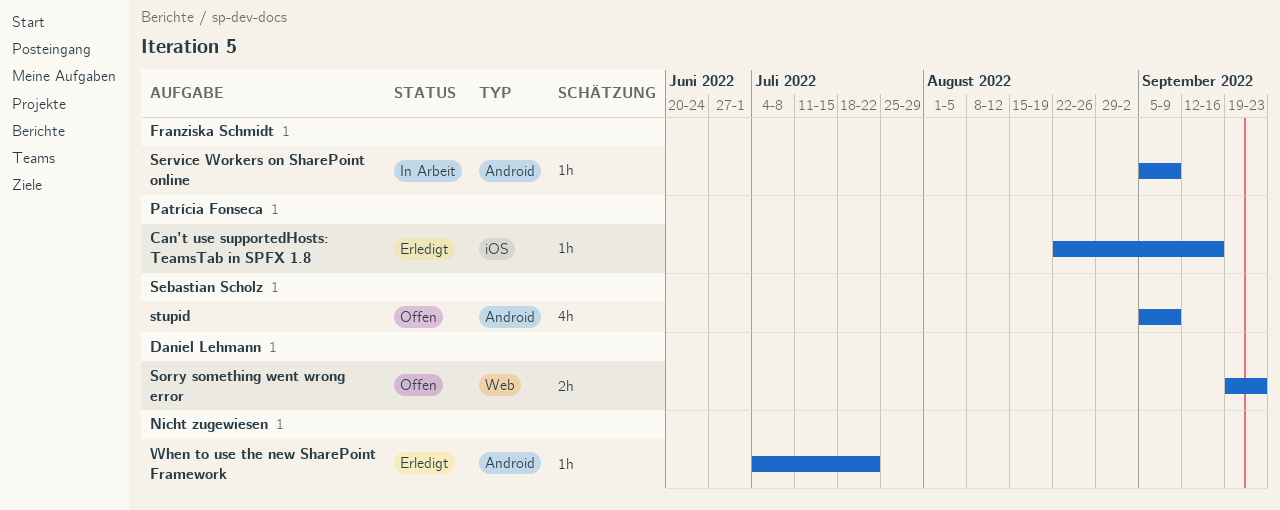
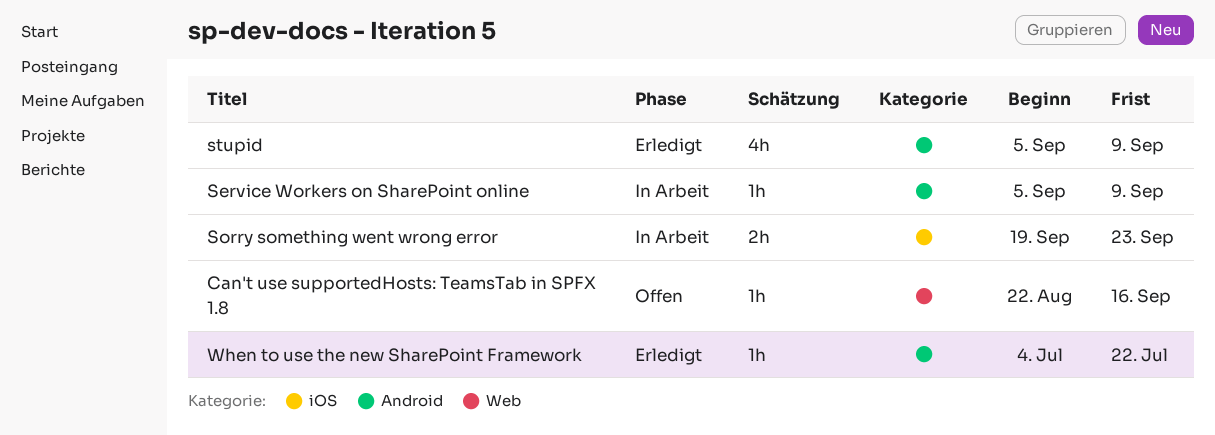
Can't use supportedHosts: TeamsTab in SPFX 1.8, status: Erledigt -> Offen
Can't use supportedHosts: TeamsTab in SPFX 1.8, label: iOS -> Web
Sorry something went wrong error, status: Offen -> In Arbeit
Sorry something went wrong error, label: Web -> iOS
stupid, status: Offen -> Erledigt

